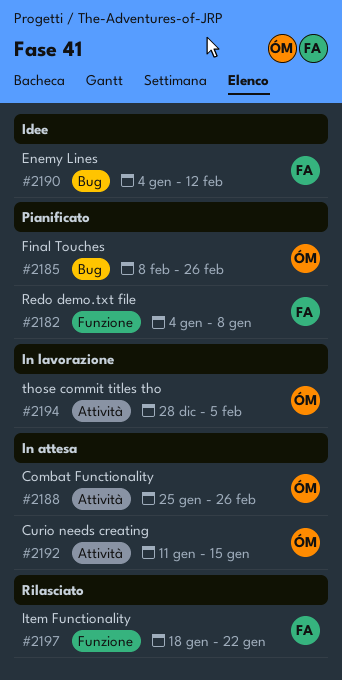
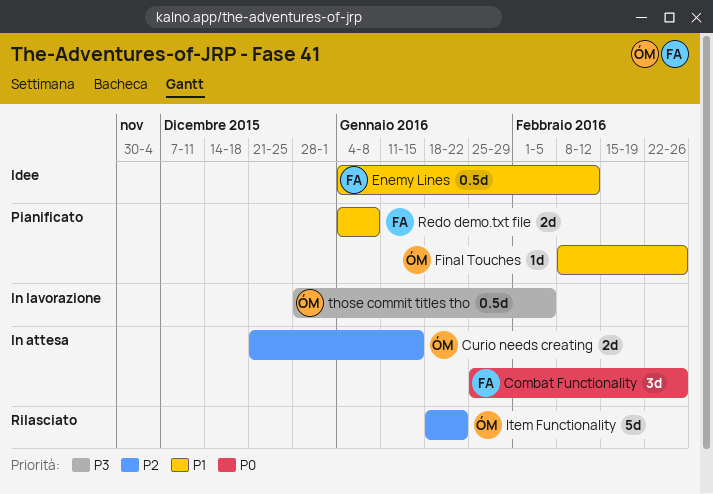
Combat Functionality, owner: ÓM -> FA
Curio needs creating, start: Jan 11 -> Dec 21
Item Functionality, owner: FA -> ÓM

